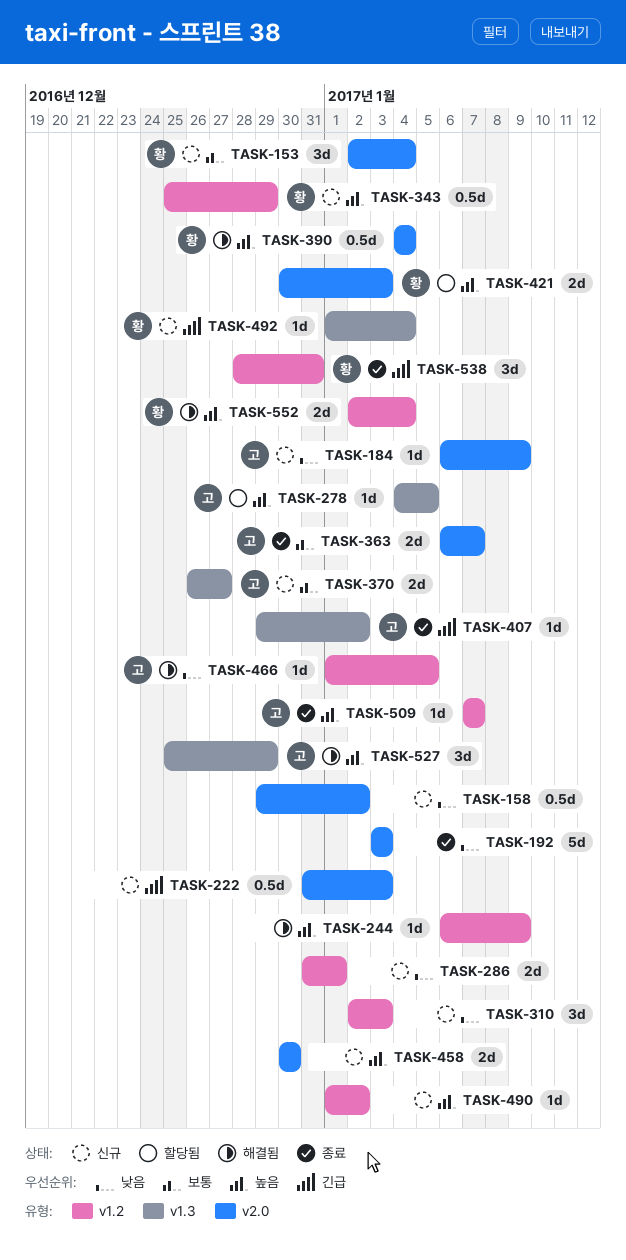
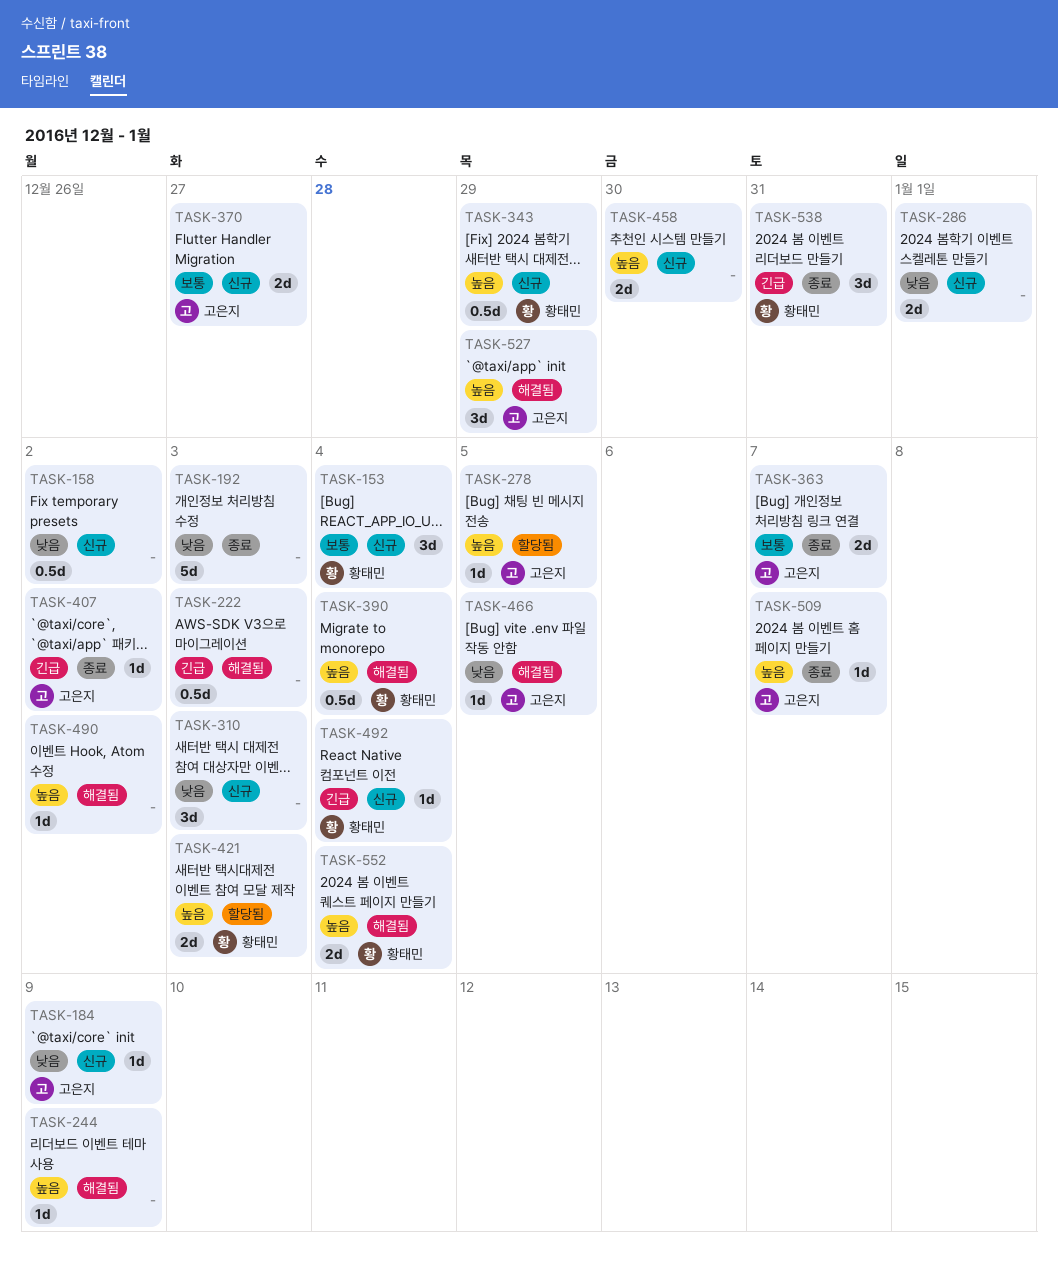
TASK-222, status: 신규 -> 해결됨
TASK-490, status: 신규 -> 해결됨

